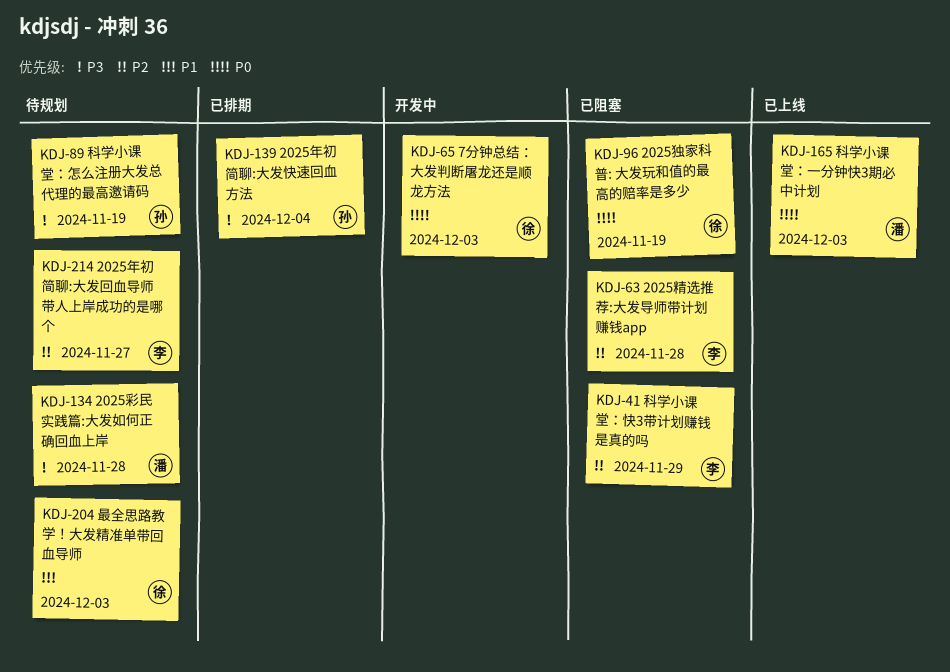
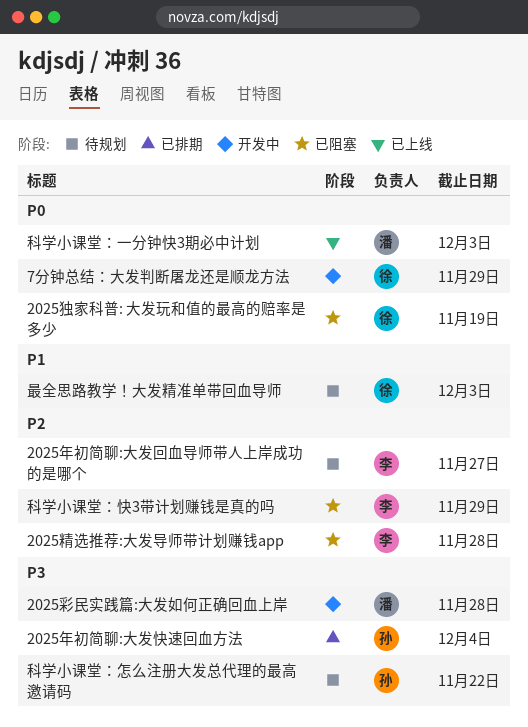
2025彩民实践篇:大发如何正确回血上岸, status: 待规划 -> 开发中
7分钟总结：大发判断屠龙还是顺龙方法, due: Dec 3 -> Nov 29
科学小课堂：怎么注册大发总代理的最高邀请码, due: Nov 19 -> Nov 22

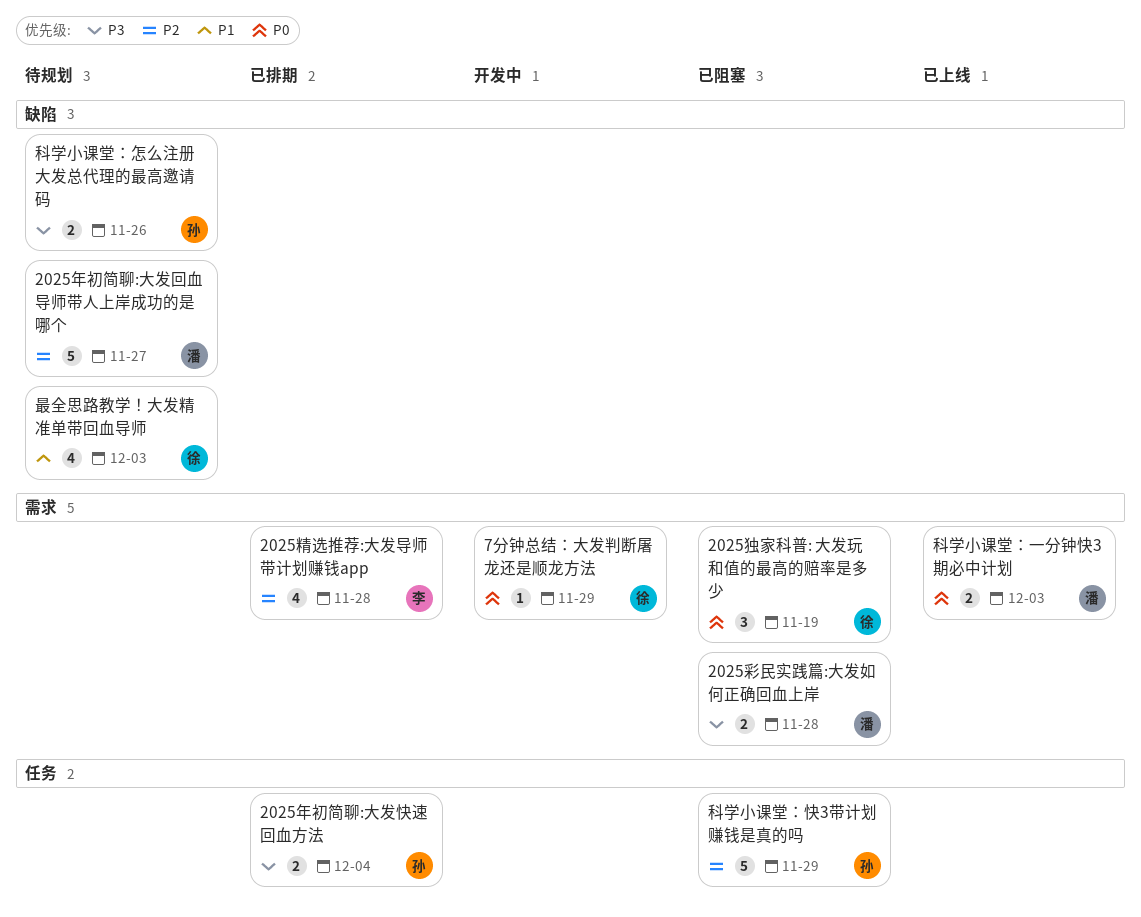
2025年初简聊:大发回血导师带人上岸成功的是哪个, owner: 李 -> 潘
2025彩民实践篇:大发如何正确回血上岸, status: 开发中 -> 已阻塞
2025精选推荐:大发导师带计划赚钱app, status: 已阻塞 -> 已排期
科学小课堂：快3带计划赚钱是真的吗, owner: 李 -> 孙
科学小课堂：怎么注册大发总代理的最高邀请码, due: Nov 22 -> Nov 26

